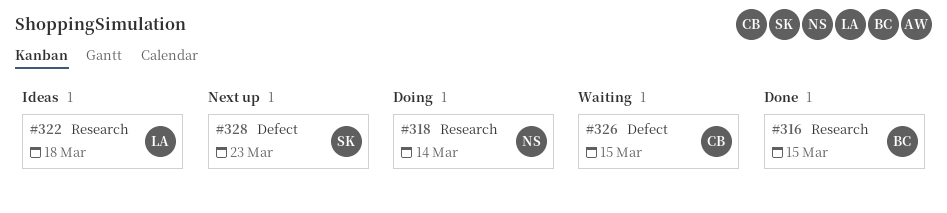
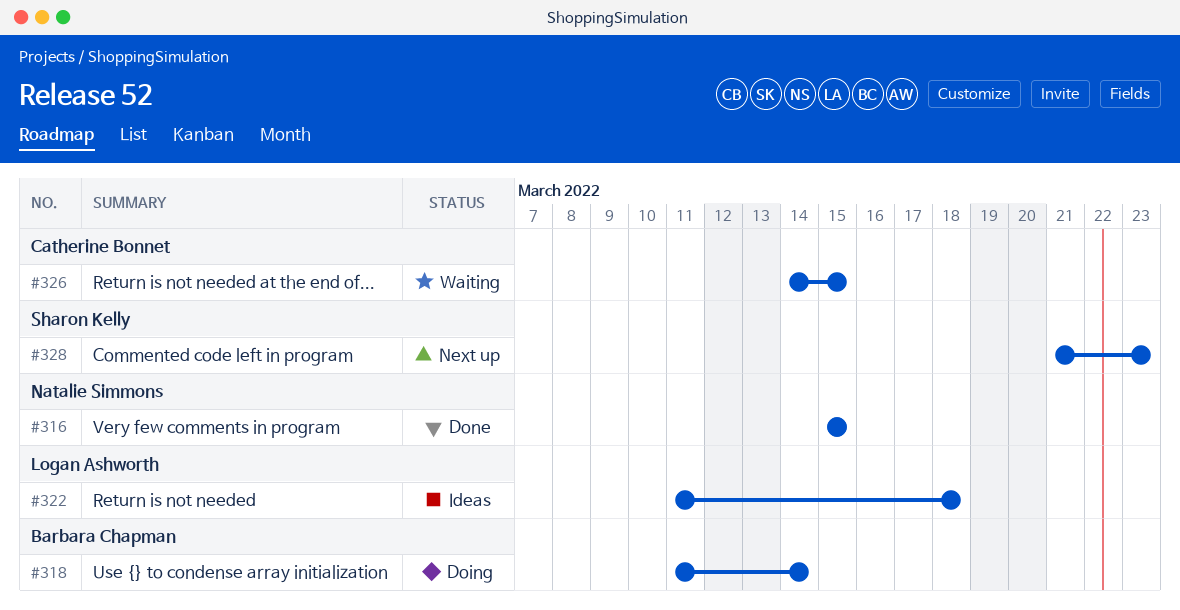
#316, owner: Barbara Chapman -> Natalie Simmons
#318, owner: Natalie Simmons -> Barbara Chapman

